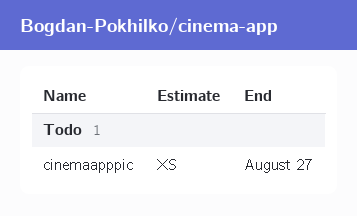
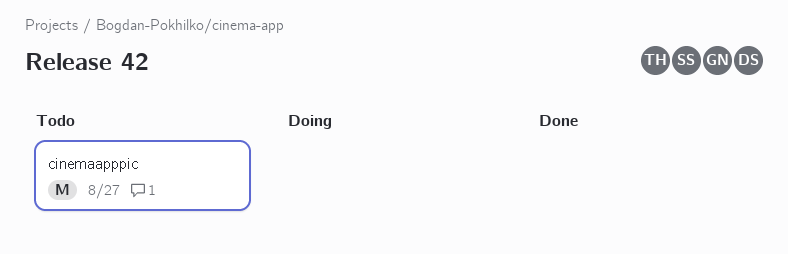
cinemaapppic, estimate: XS -> M

